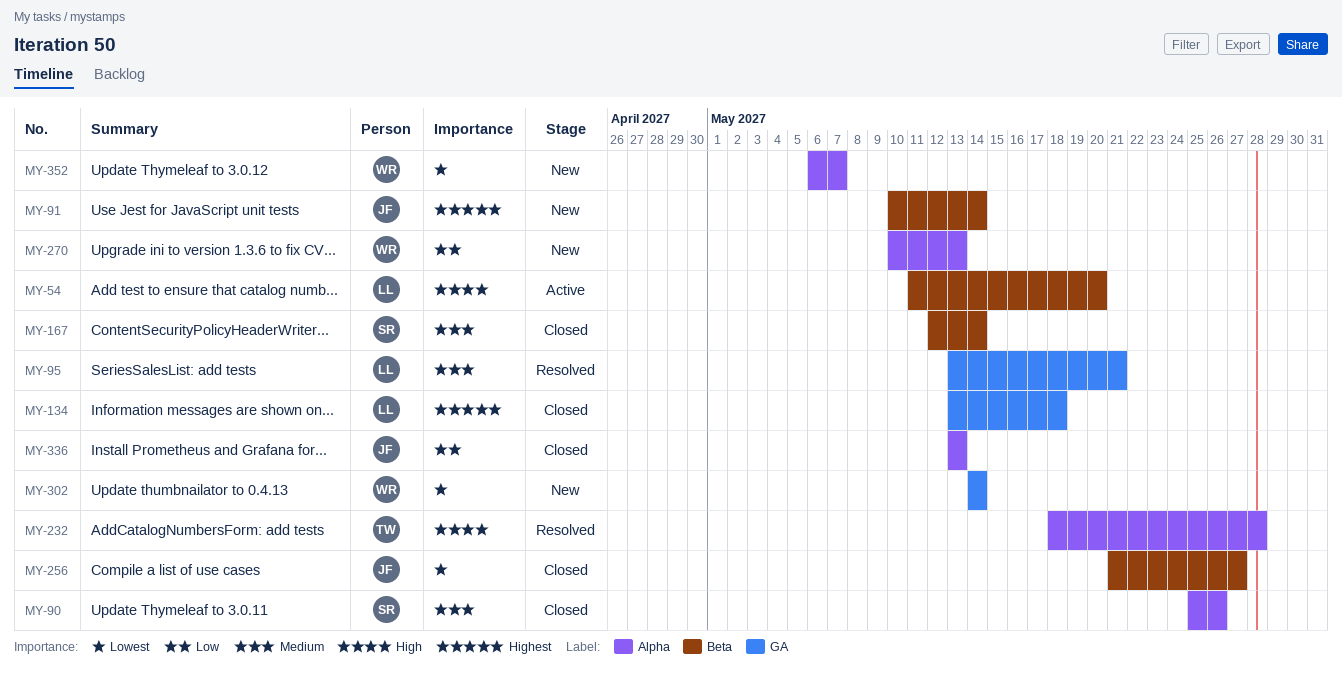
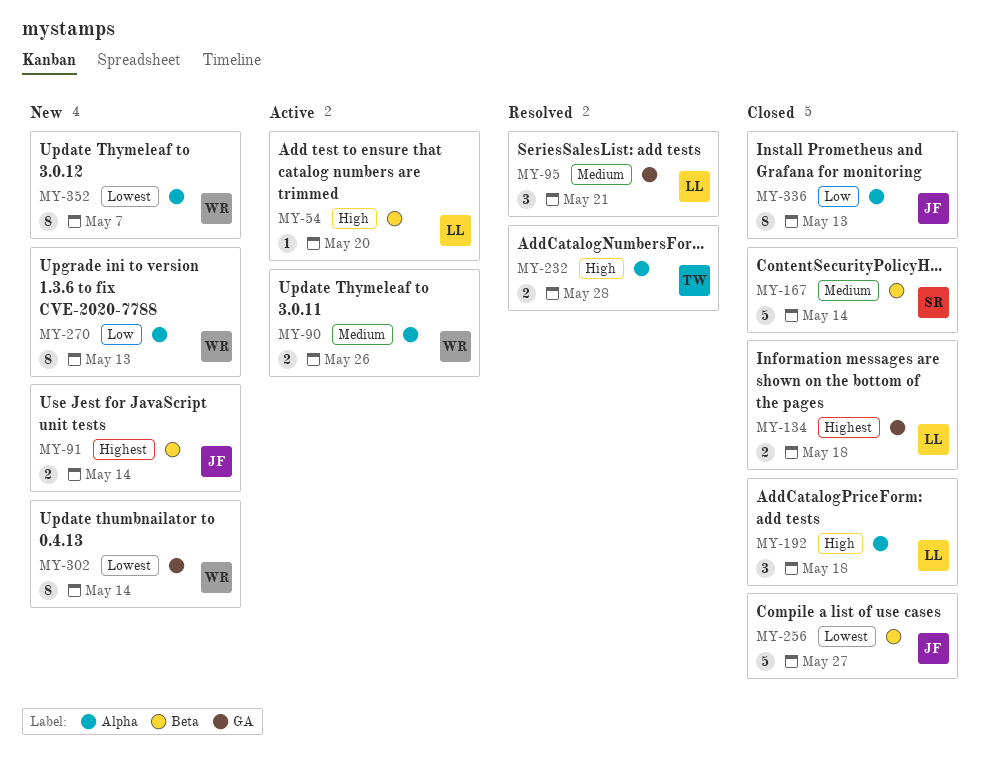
MY-90, status: Closed -> Active
MY-90, owner: SR -> WR
MY-192: none -> present

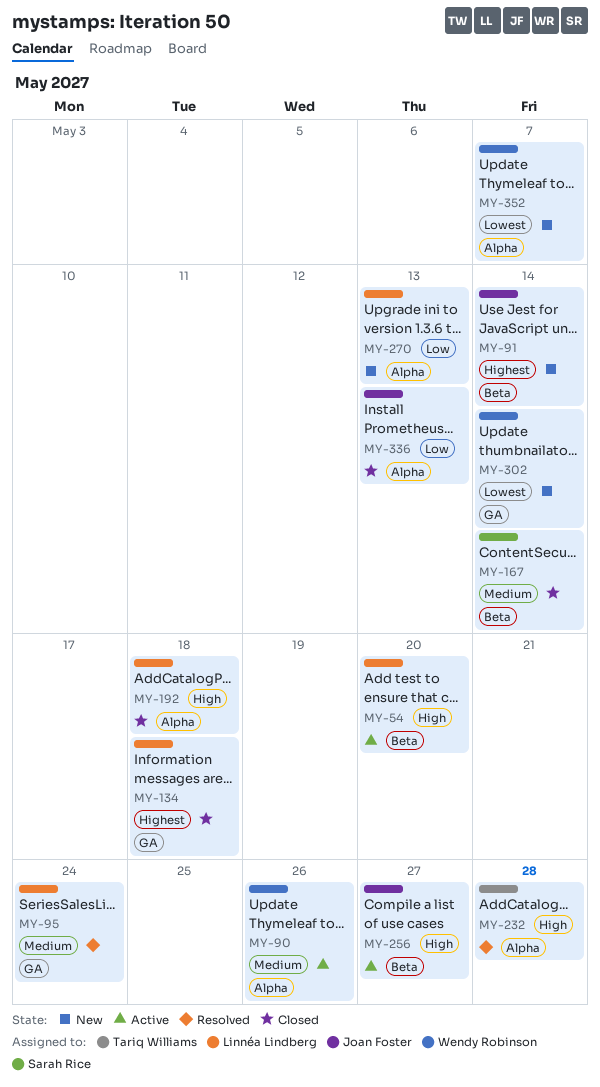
MY-95, due: May 21 -> May 24
MY-256, status: Closed -> Active
MY-256, priority: Lowest -> High
MY-270, owner: Wendy Robinson -> Linnéa Lindberg

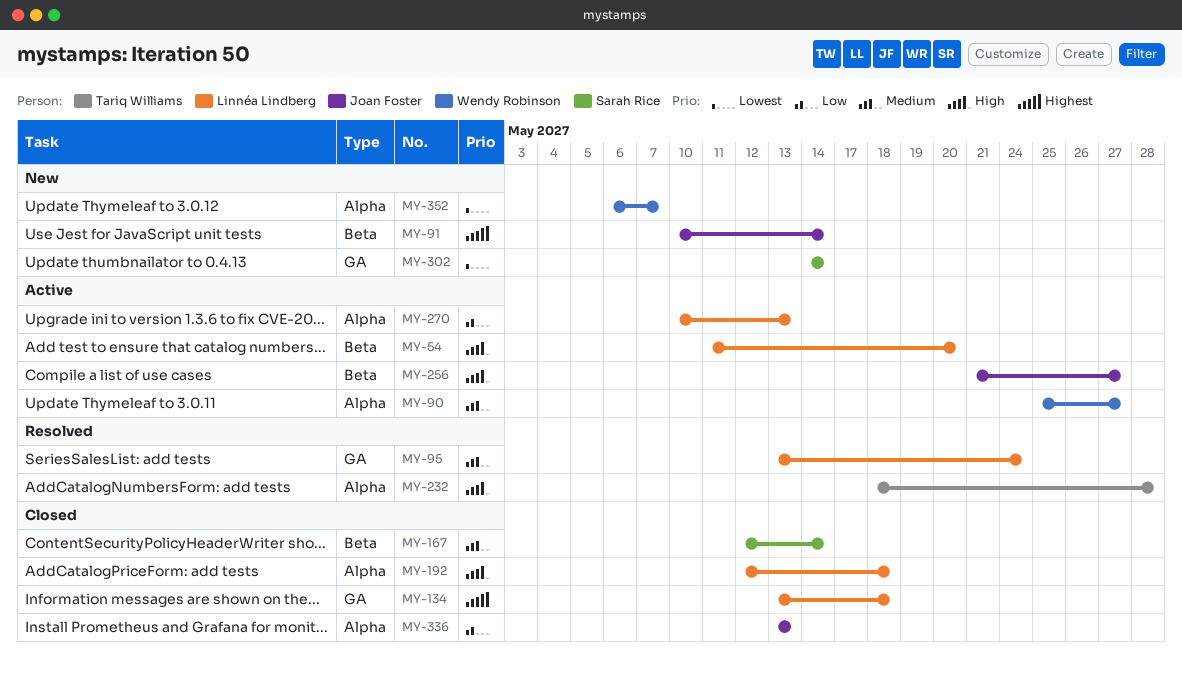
MY-90, due: May 26 -> May 27
MY-270, status: New -> Active
MY-302, owner: Wendy Robinson -> Sarah Rice

